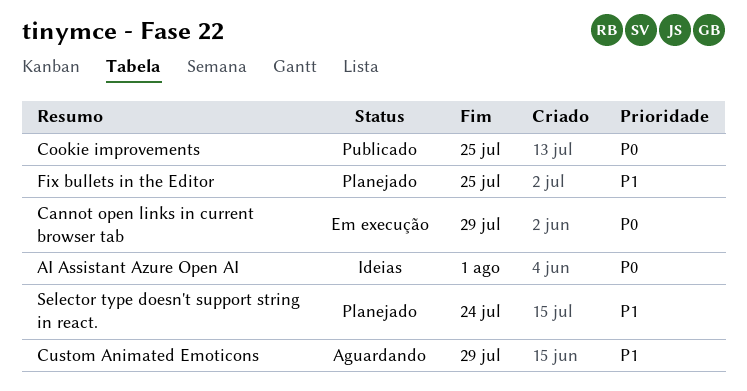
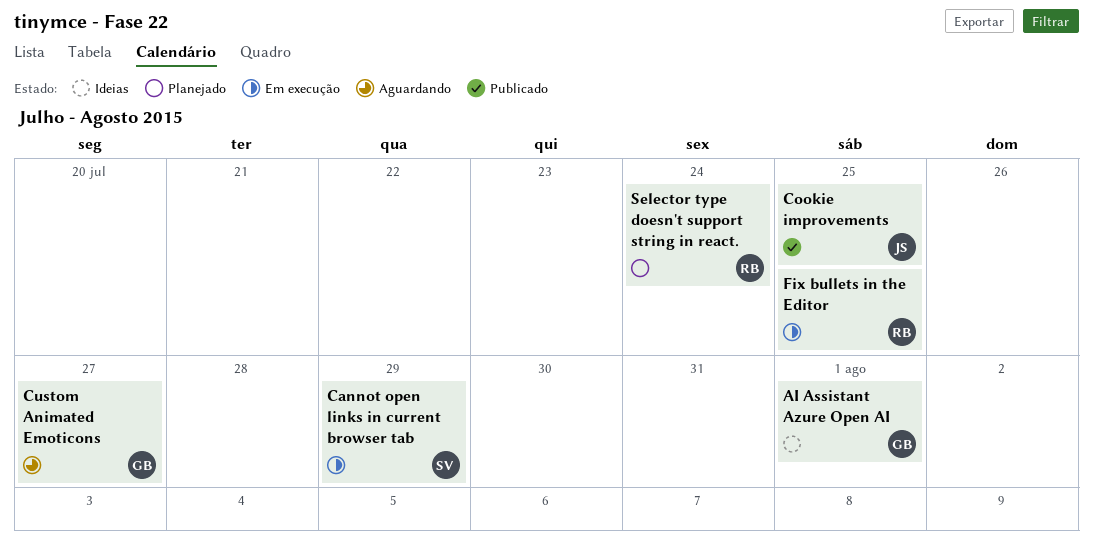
Custom Animated Emoticons, due: Jul 29 -> Jul 27
Fix bullets in the Editor, status: Planejado -> Em execução

